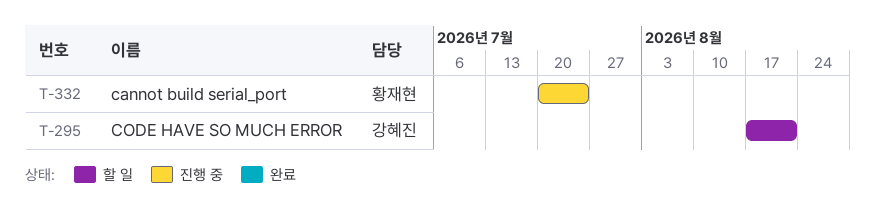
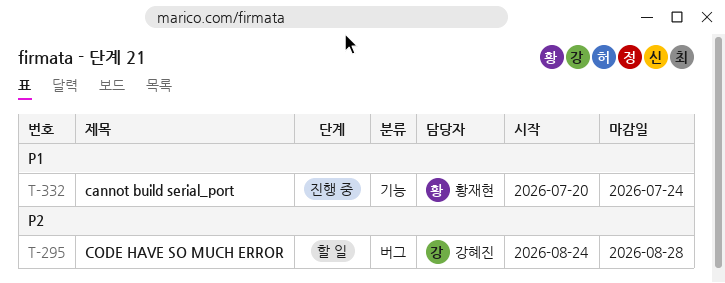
T-295, start: Aug 17 -> Aug 24
T-295, due: Aug 21 -> Aug 28

